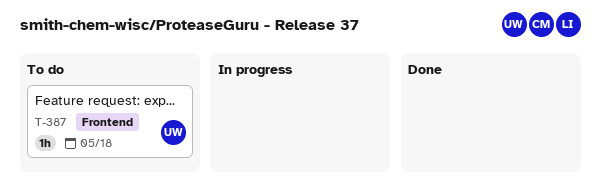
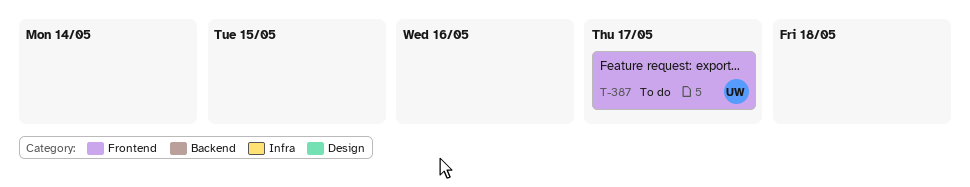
T-387, due: May 18 -> May 17

